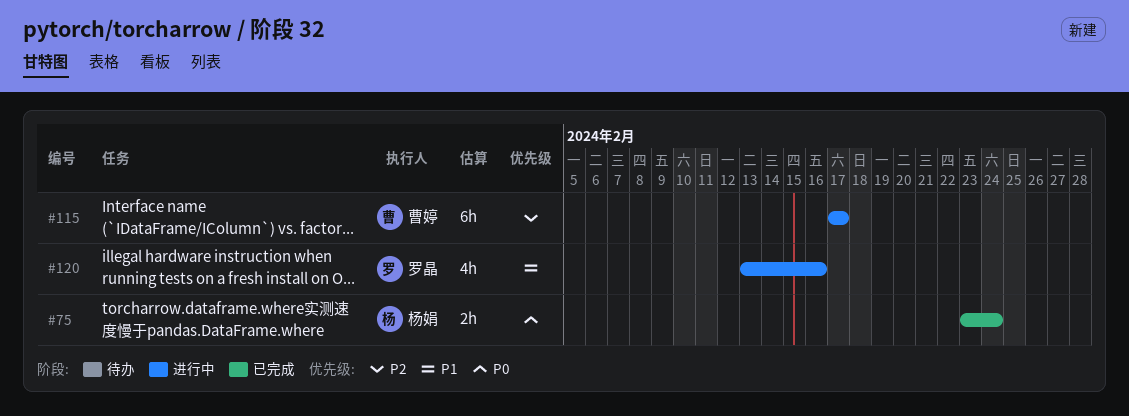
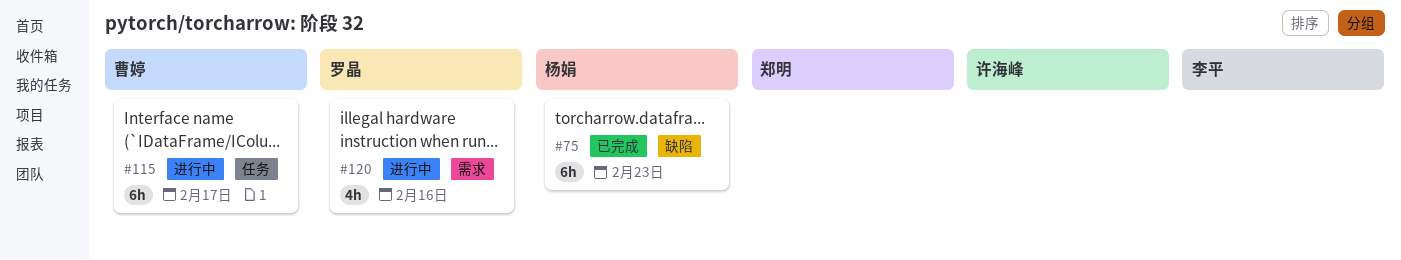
#75, estimate: 2h -> 6h
#75, due: Feb 24 -> Feb 23

